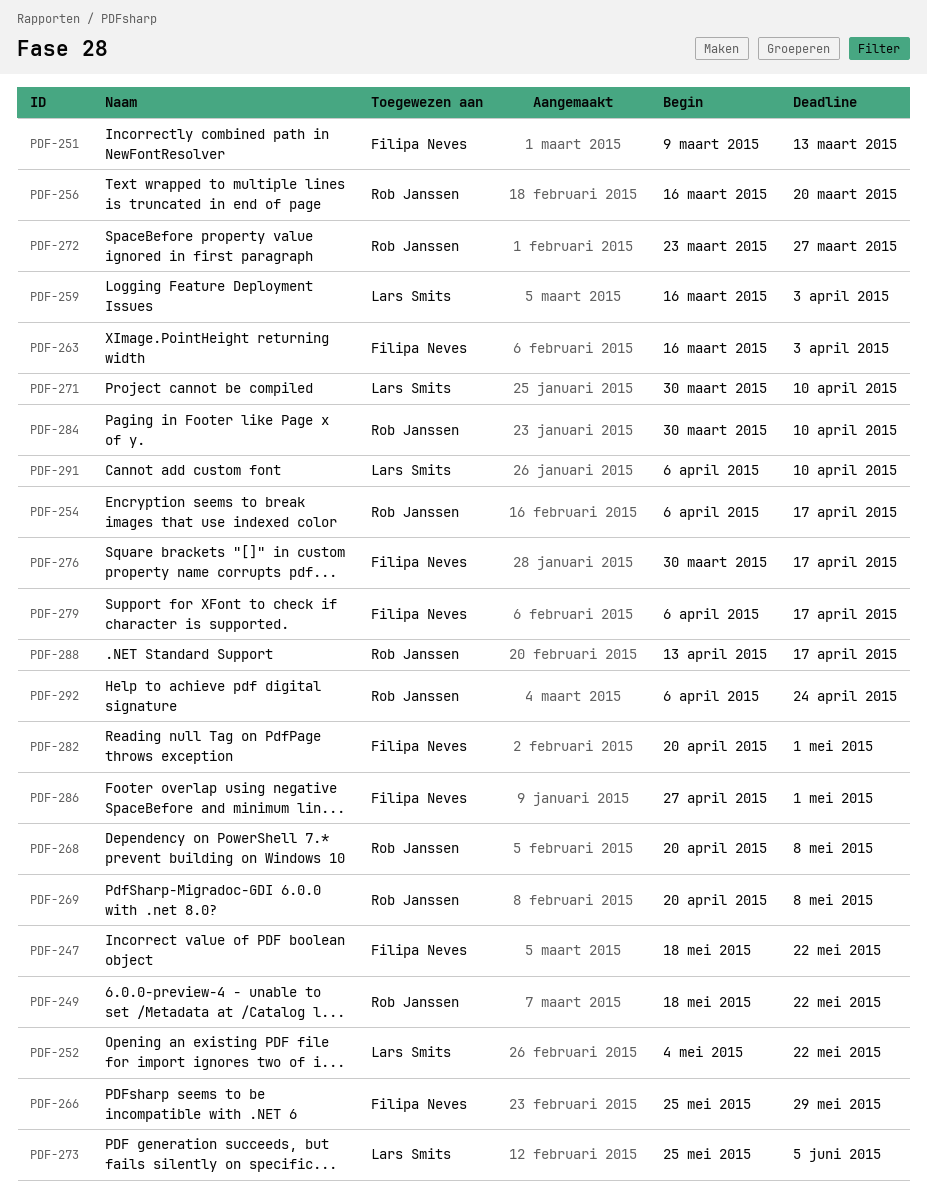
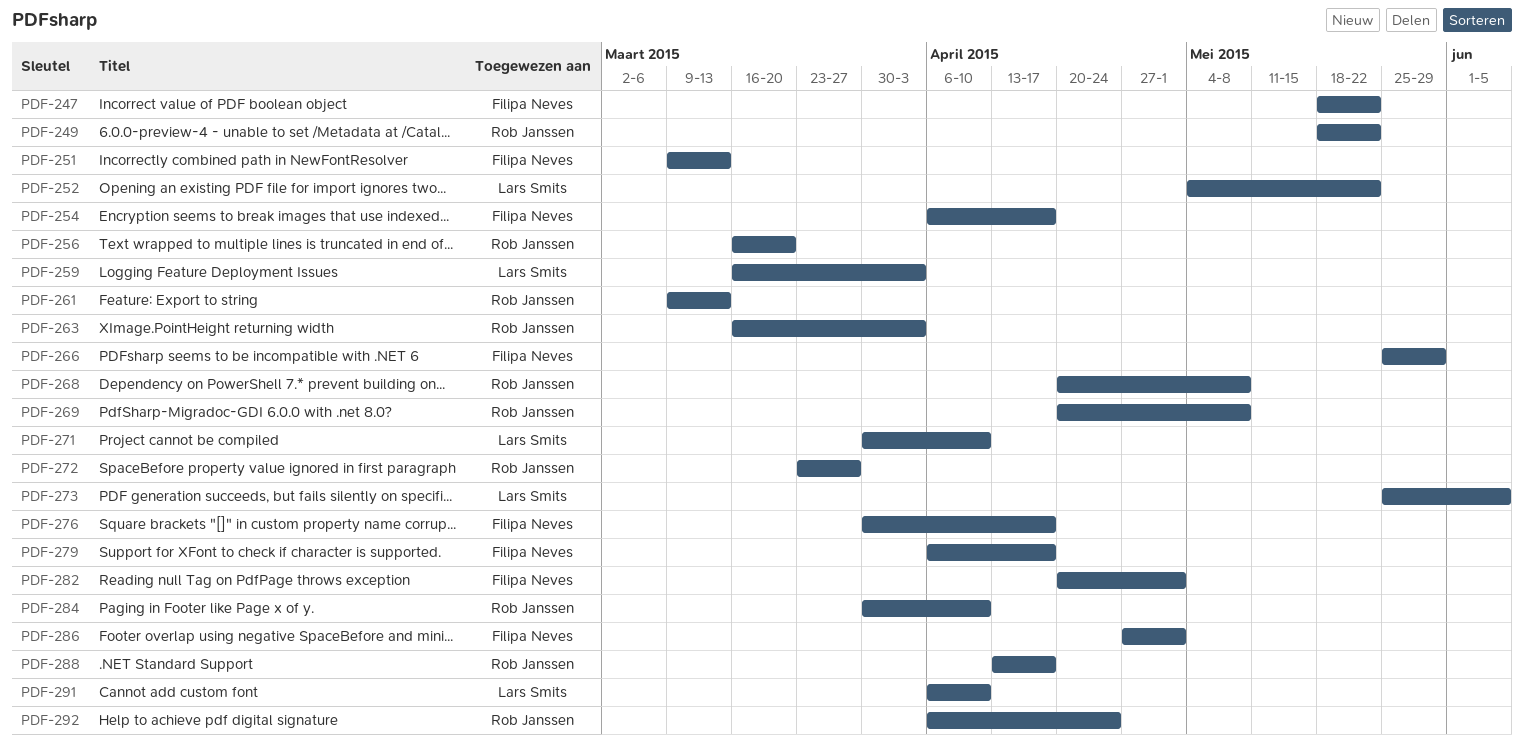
PDF-254, owner: Rob Janssen -> Filipa Neves
PDF-261: none -> present
PDF-263, owner: Filipa Neves -> Rob Janssen

